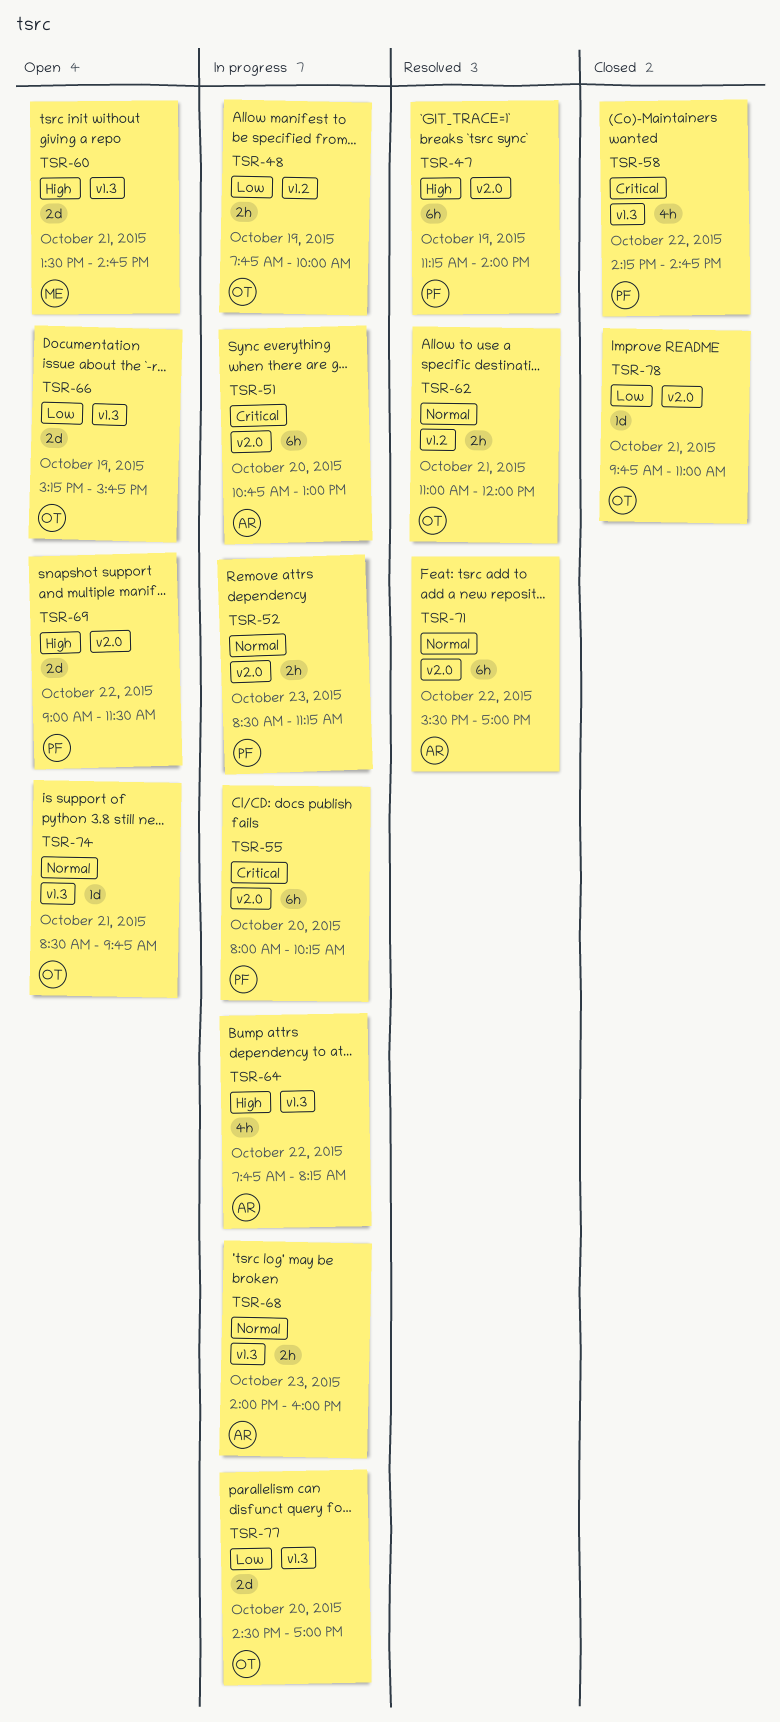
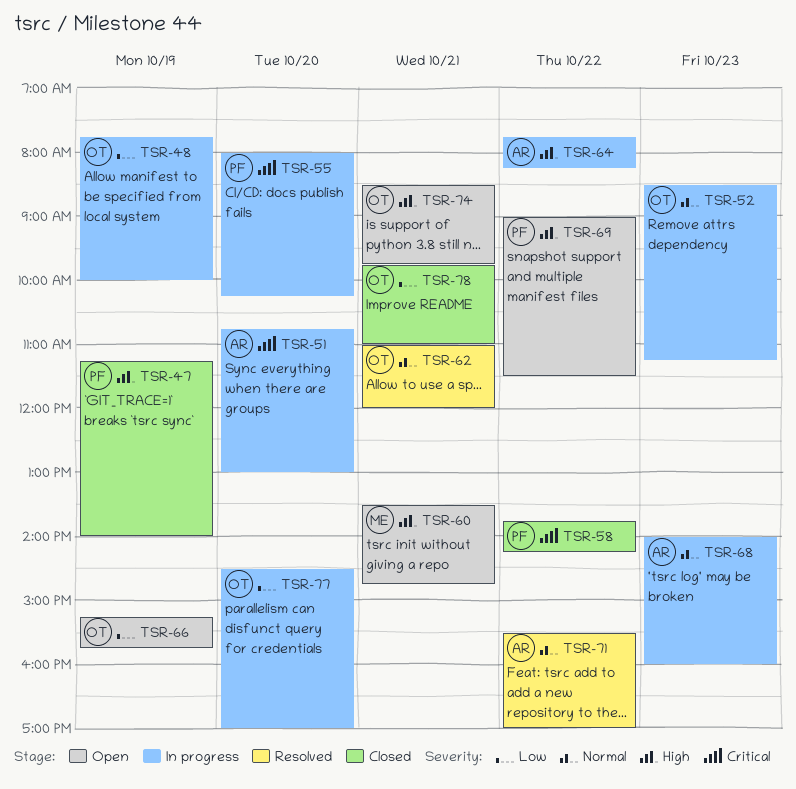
TSR-47, status: Resolved -> Closed
TSR-52, owner: PF -> OT
TSR-58, begins: 14:15 -> 13:45
TSR-58, ends: 14:45 -> 14:15
TSR-74, priority: Normal -> High

